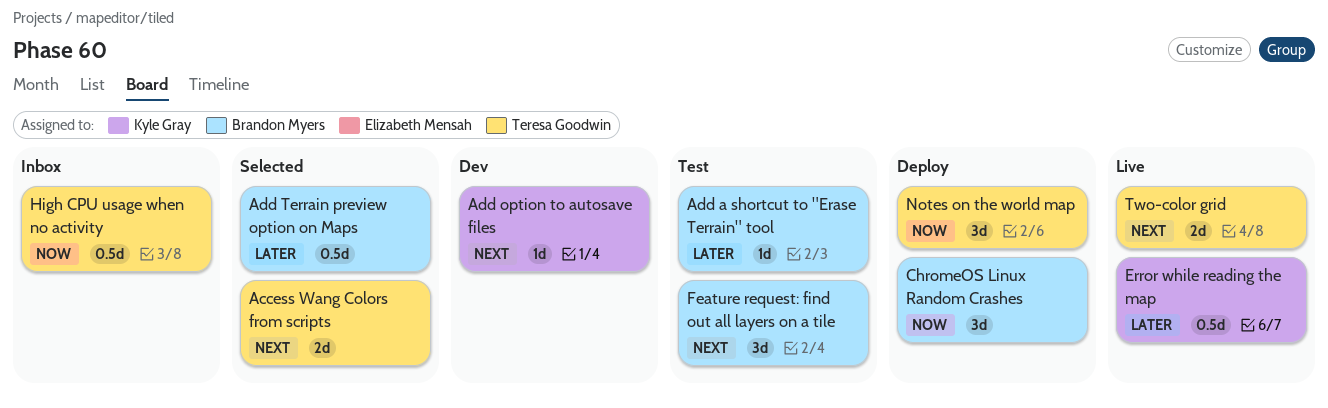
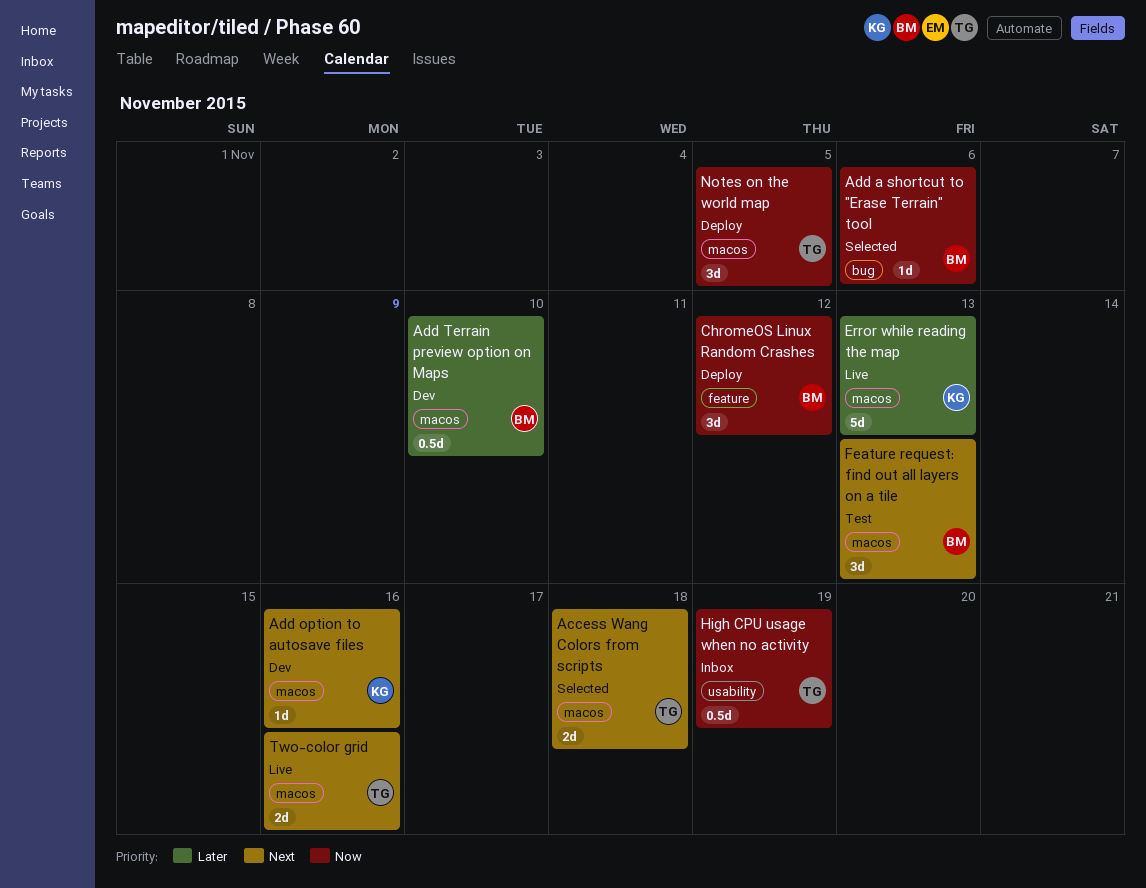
Add a shortcut to "Erase Terrain" tool, status: Test -> Selected
Add a shortcut to "Erase Terrain" tool, priority: Later -> Now
Add Terrain preview option on Maps, status: Selected -> Dev
Error while reading the map, estimate: 0.5d -> 5d

